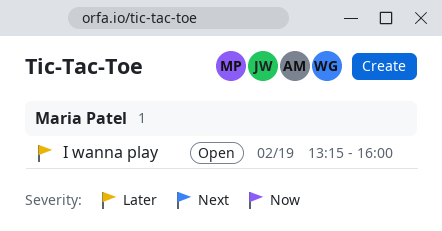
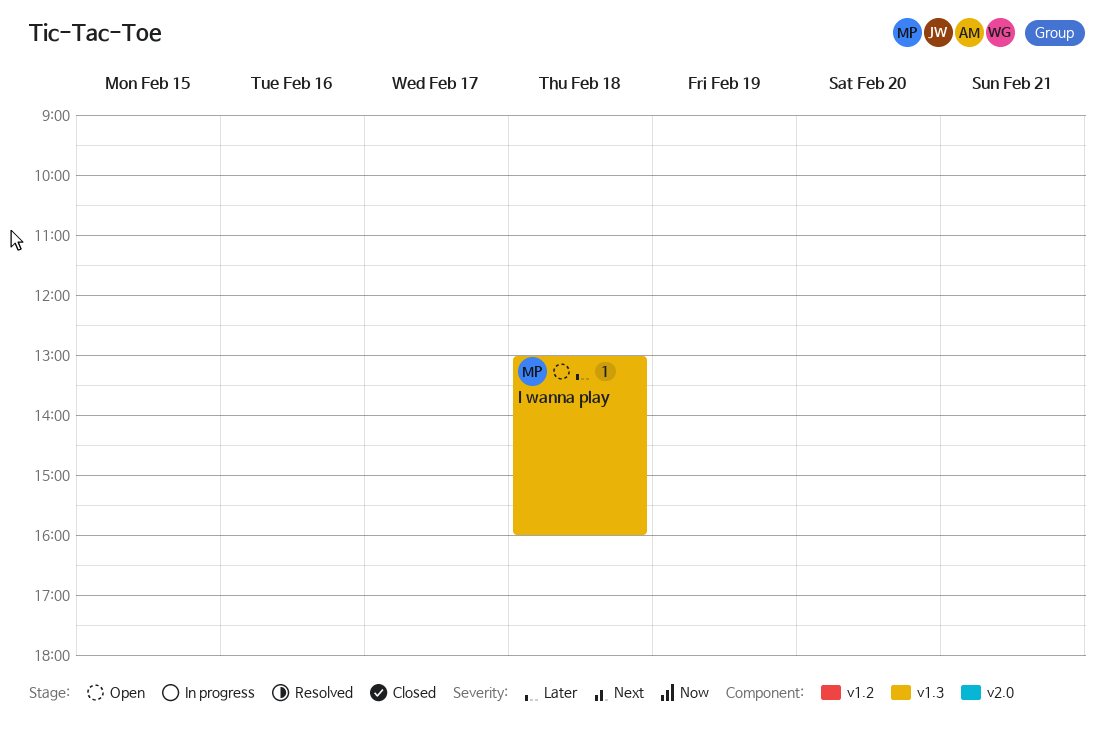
I wanna play, day: Feb 19 -> Feb 18
I wanna play, begins: 13:15 -> 13:00

